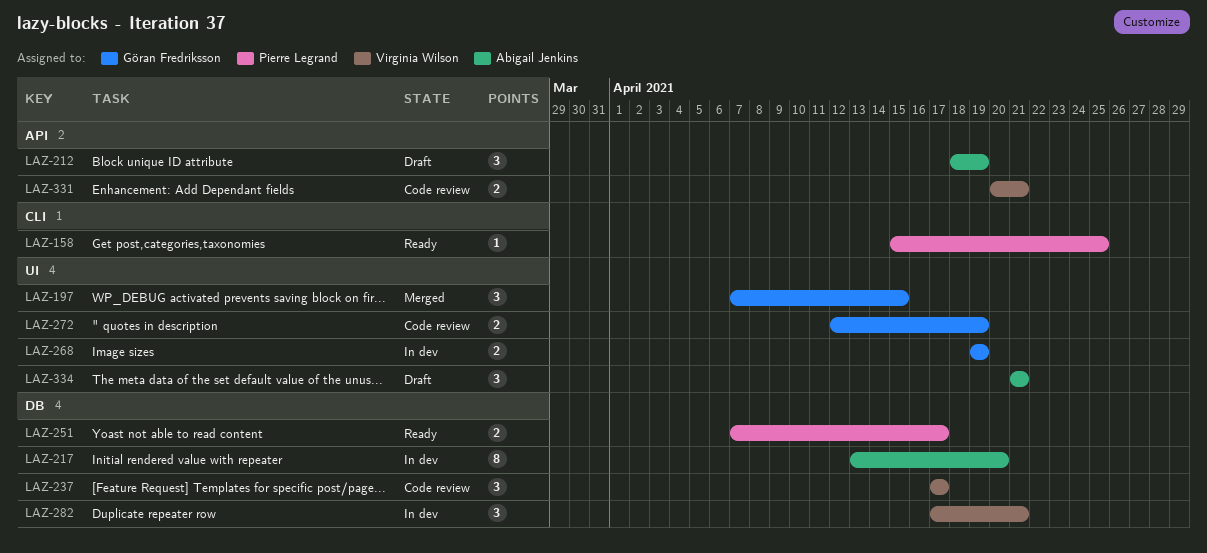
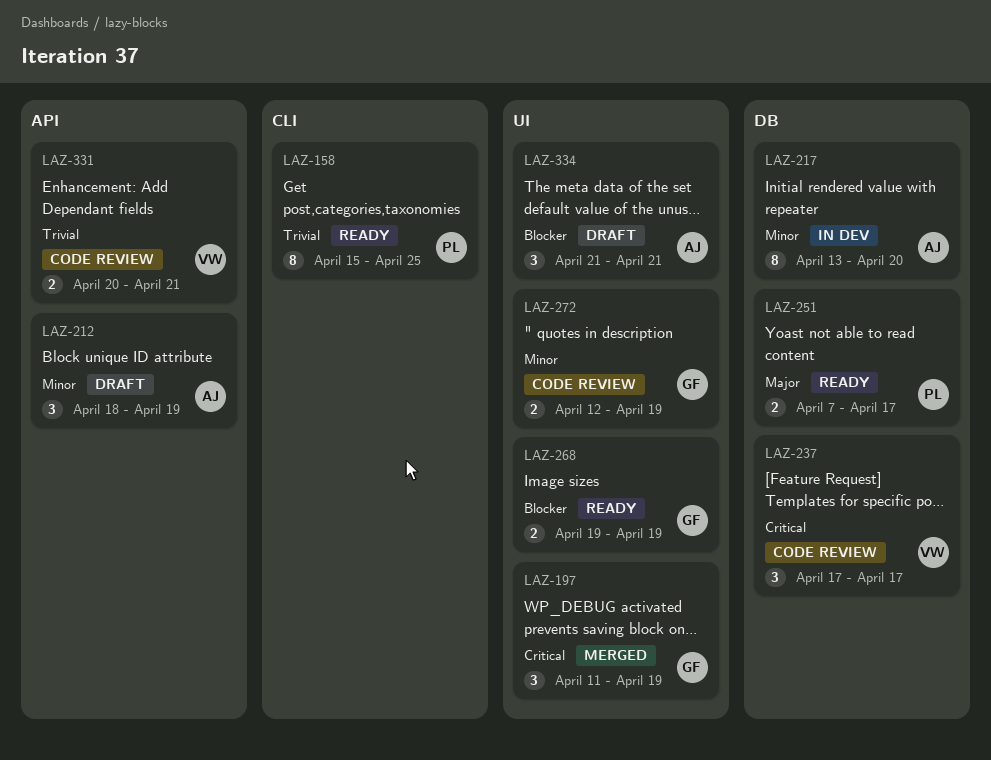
LAZ-158, estimate: 1 -> 8
LAZ-197, start: Apr 7 -> Apr 11
LAZ-197, due: Apr 15 -> Apr 19
LAZ-268, status: In dev -> Ready
LAZ-282: present -> none

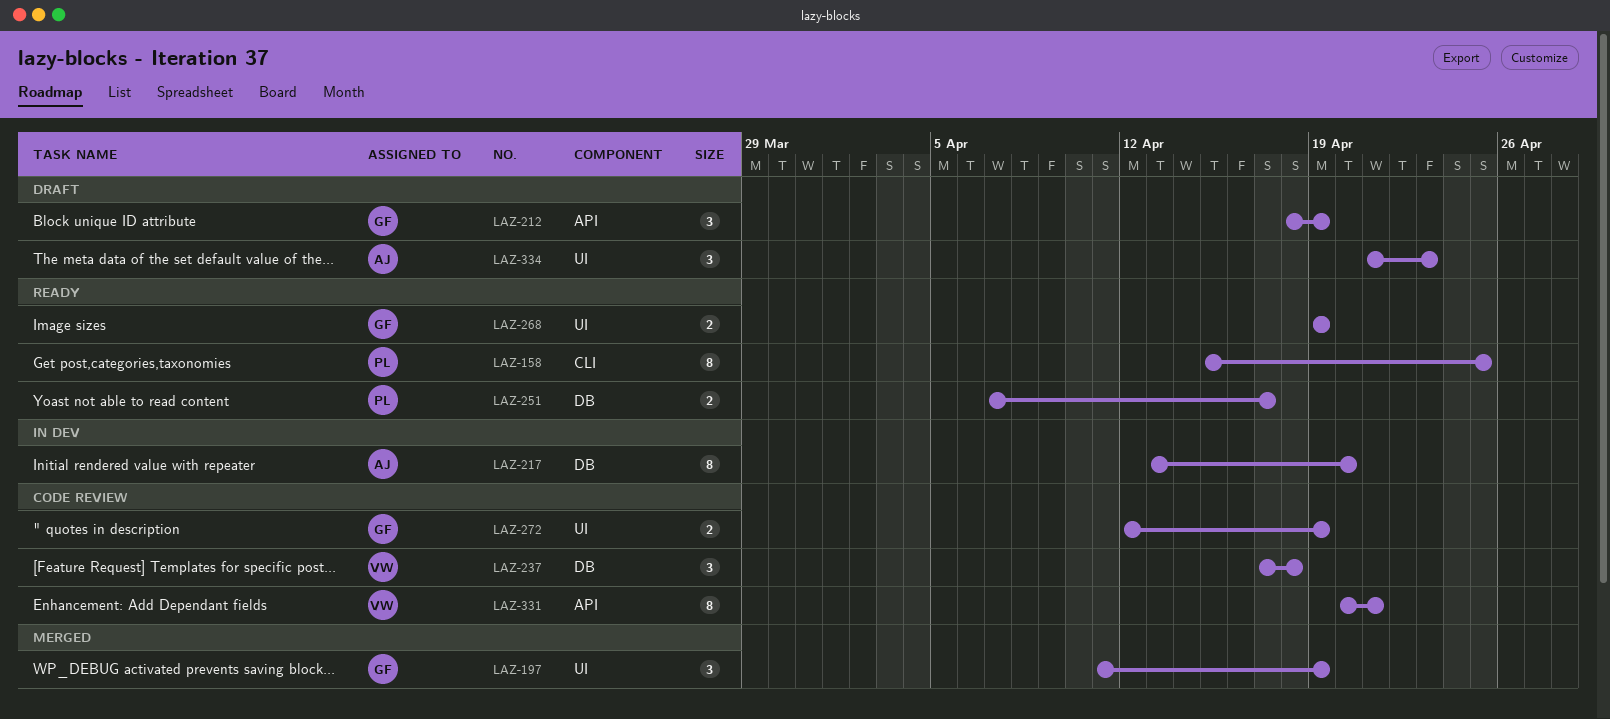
LAZ-212, owner: AJ -> GF
LAZ-237, due: Apr 17 -> Apr 18
LAZ-331, estimate: 2 -> 8
LAZ-334, due: Apr 21 -> Apr 23

